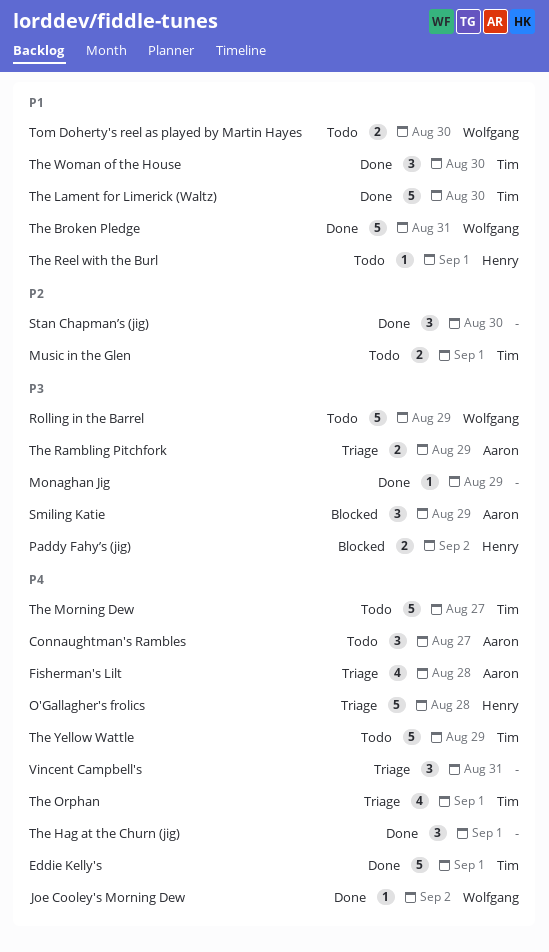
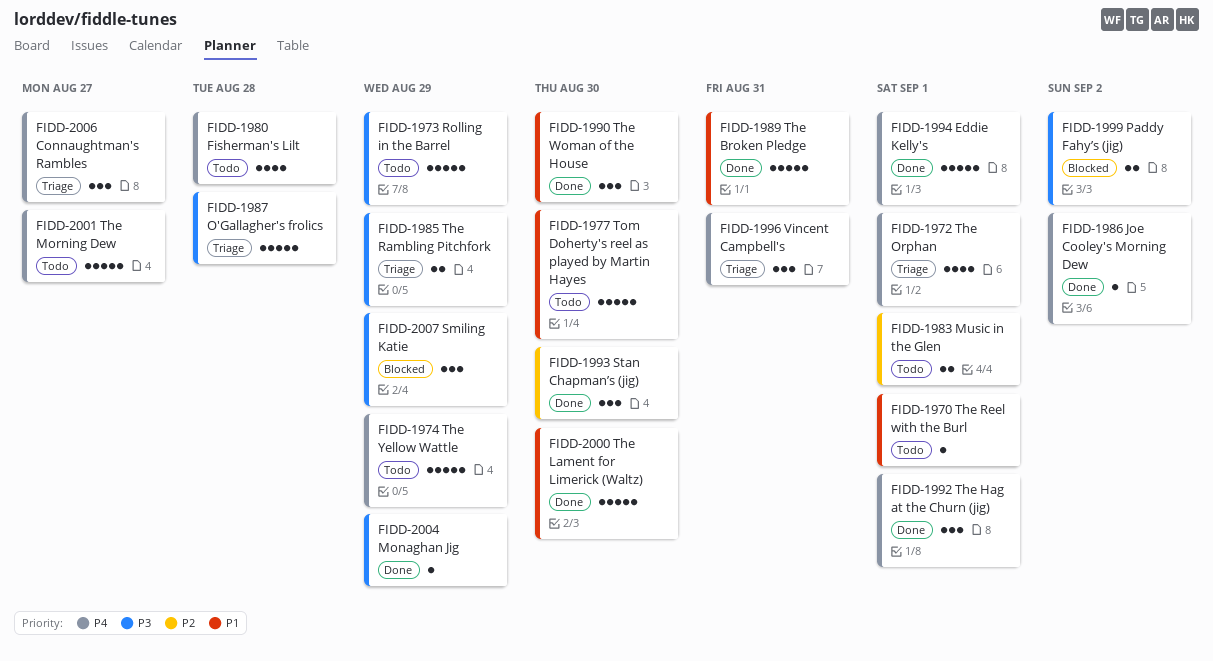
Connaughtman's Rambles, status: Todo -> Triage
Fisherman's Lilt, status: Triage -> Todo
O'Gallagher's frolics, priority: P4 -> P3
Tom Doherty's reel as played by Martin Hayes, estimate: 2 -> 5

